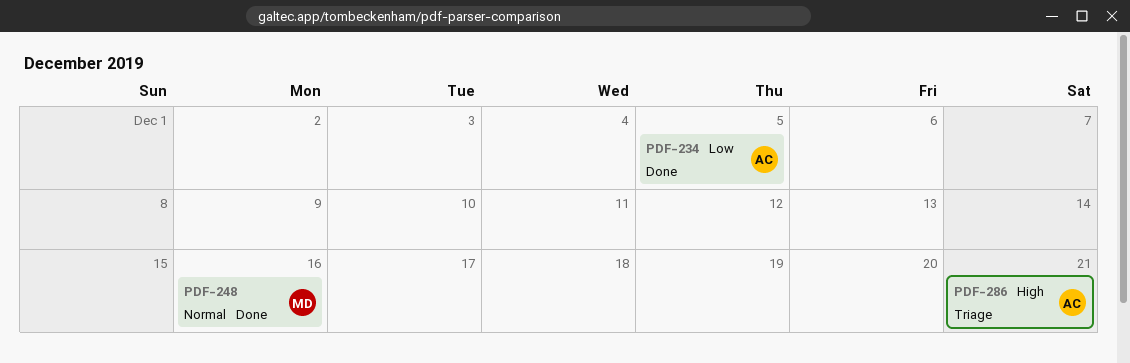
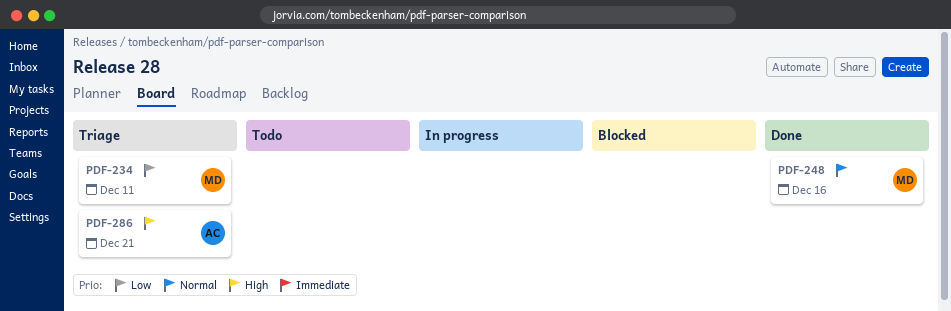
PDF-234, status: Done -> Triage
PDF-234, owner: AC -> MD
PDF-234, due: Dec 5 -> Dec 11

